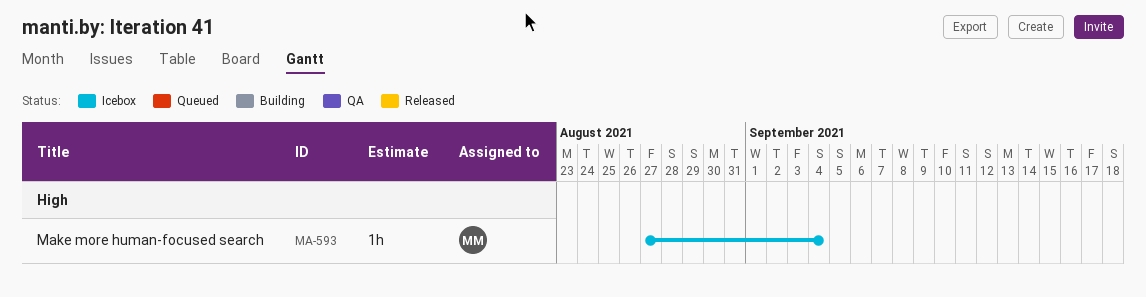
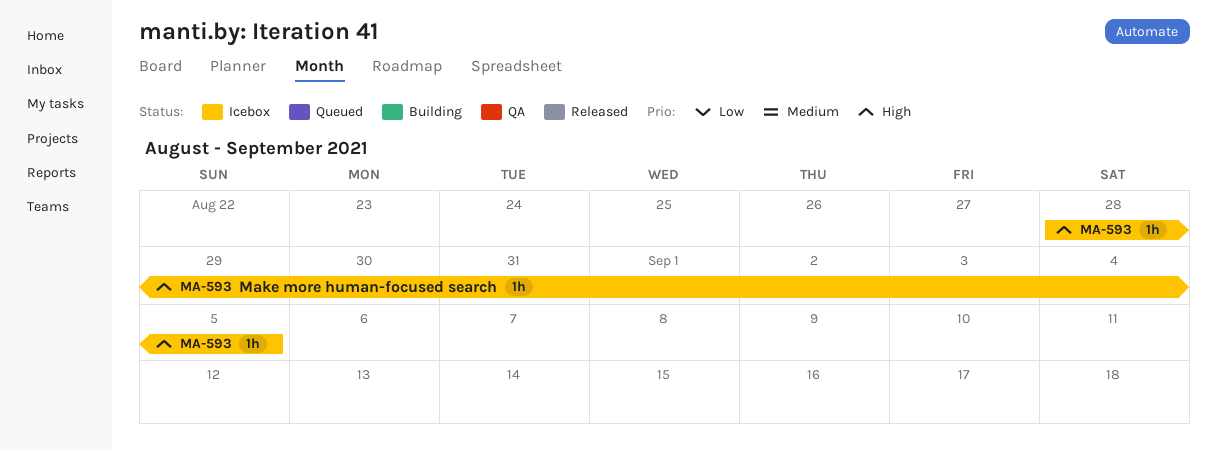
MA-593, start: Aug 27 -> Aug 28
MA-593, due: Sep 4 -> Sep 5

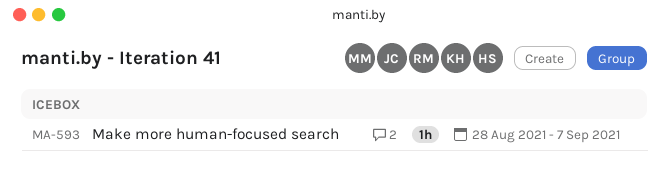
MA-593, due: Sep 5 -> Sep 7

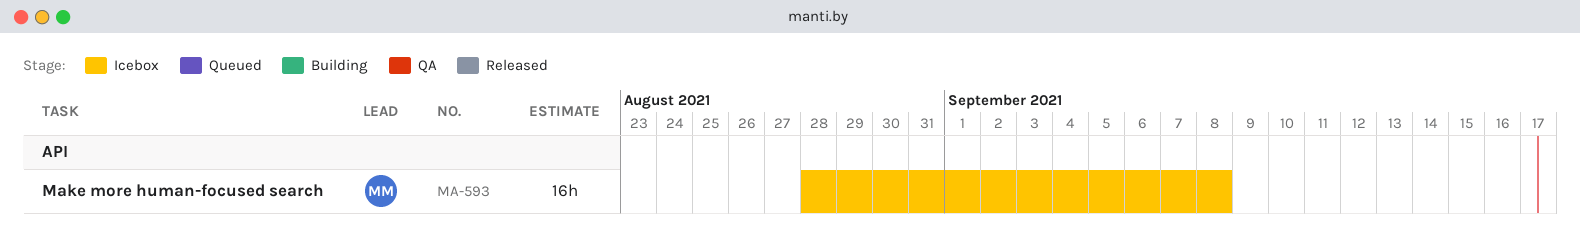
MA-593, estimate: 1h -> 16h
MA-593, due: Sep 7 -> Sep 8

